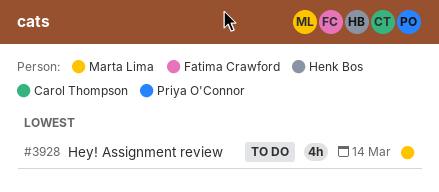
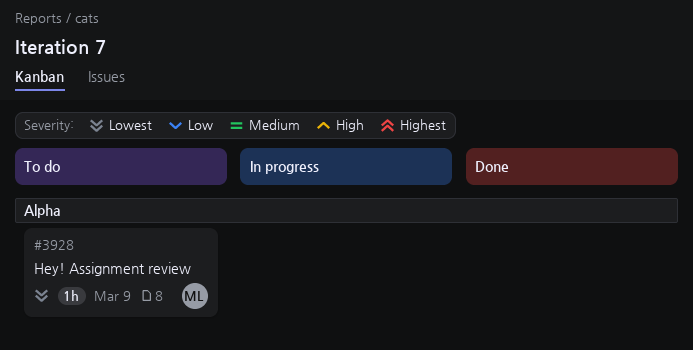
#3928, estimate: 4h -> 1h
#3928, due: Mar 14 -> Mar 9

